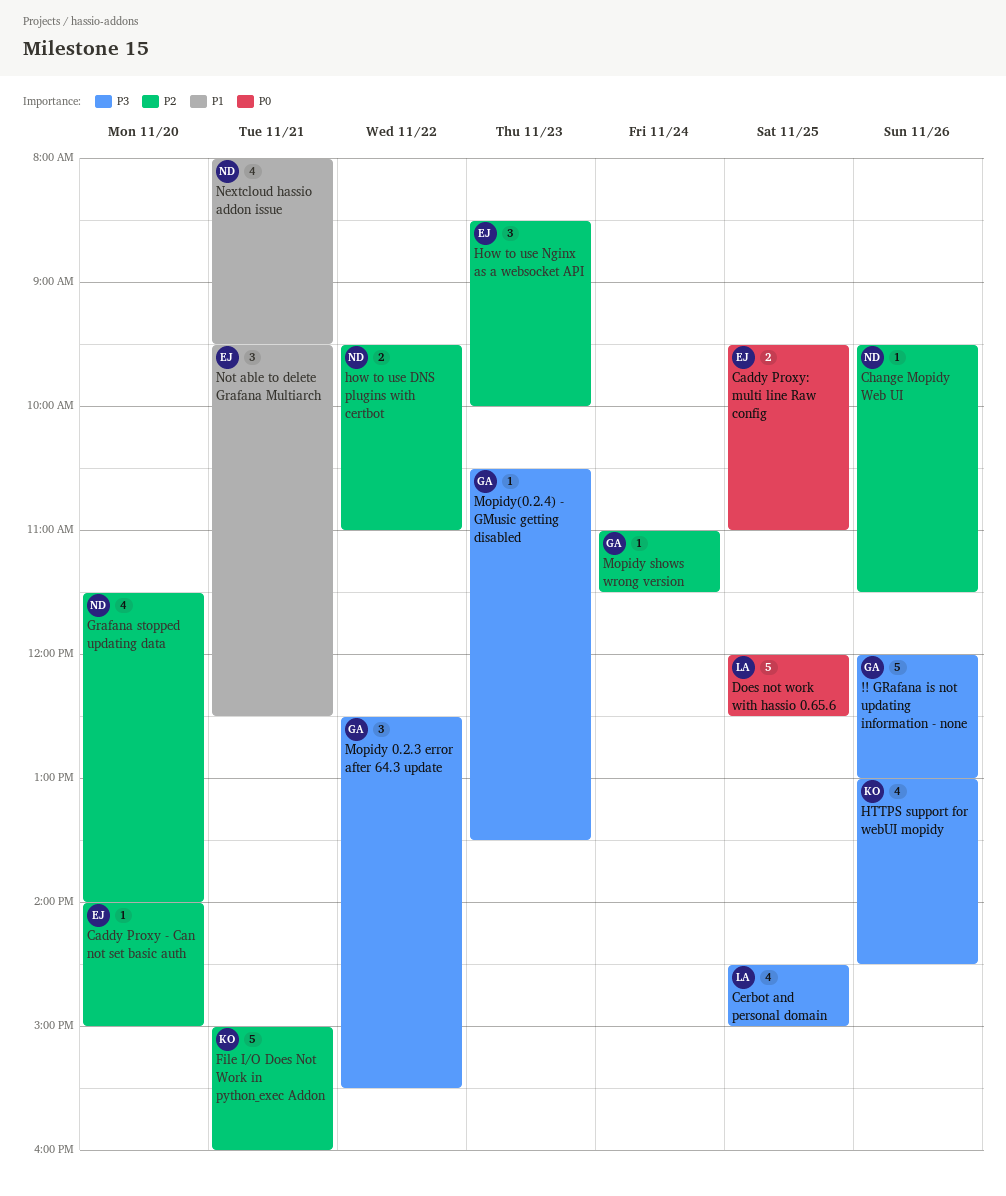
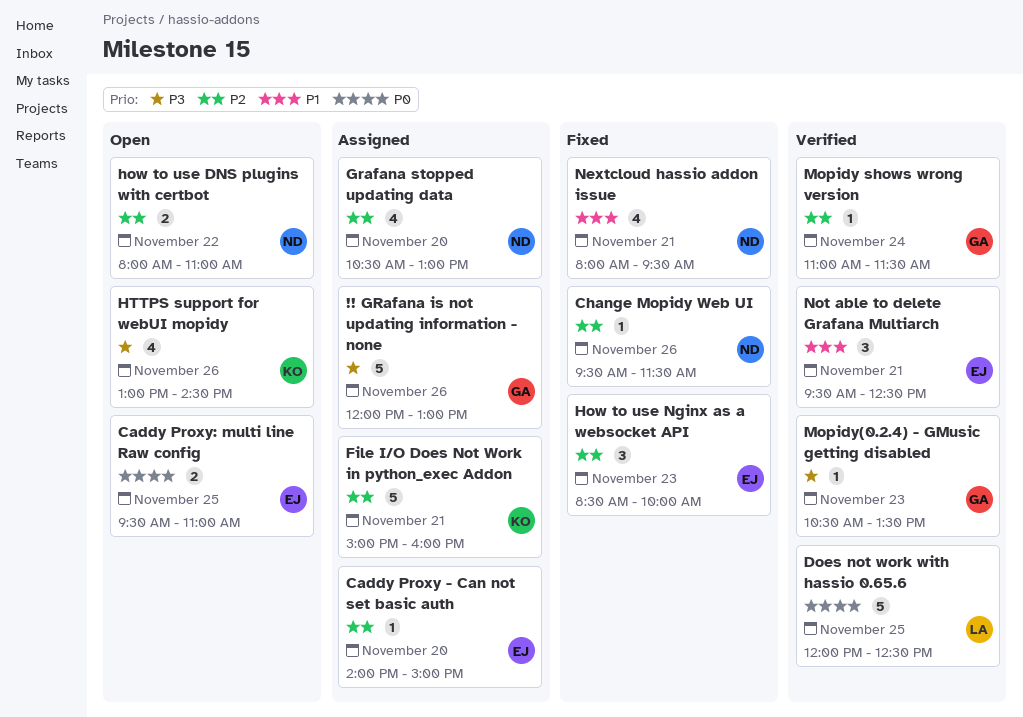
Cerbot and personal domain: present -> none
Grafana stopped updating data, begins: 11:30 -> 10:30
Grafana stopped updating data, ends: 14:00 -> 13:00
how to use DNS plugins with certbot, begins: 09:30 -> 08:00
Mopidy 0.2.3 error after 64.3 update: present -> none

